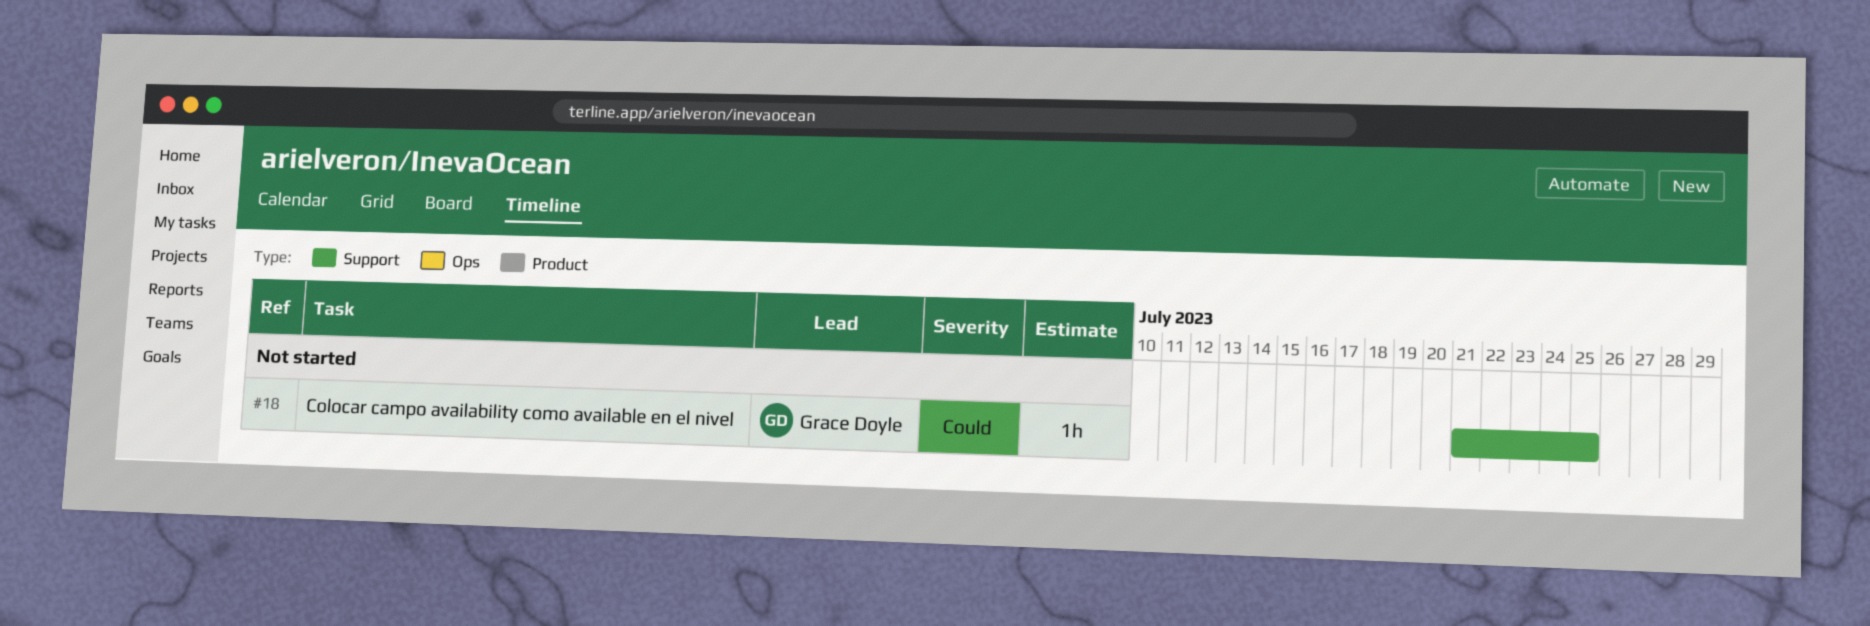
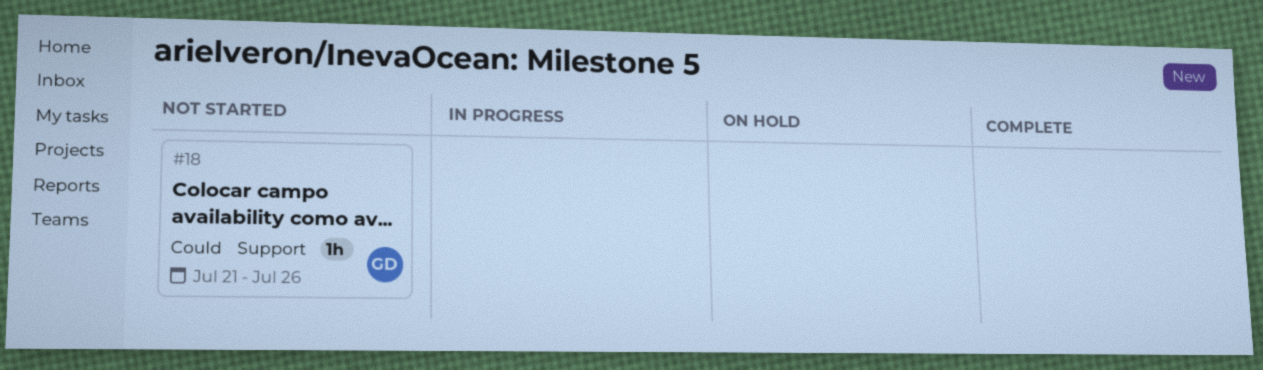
#18, due: Jul 25 -> Jul 26

